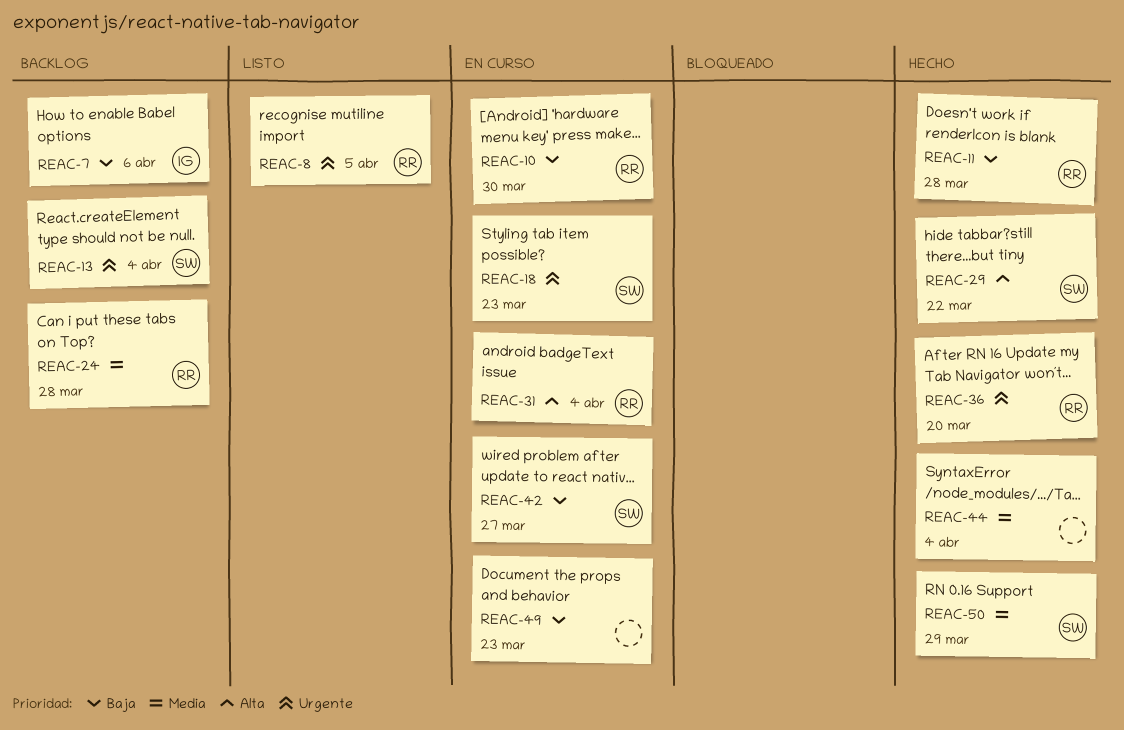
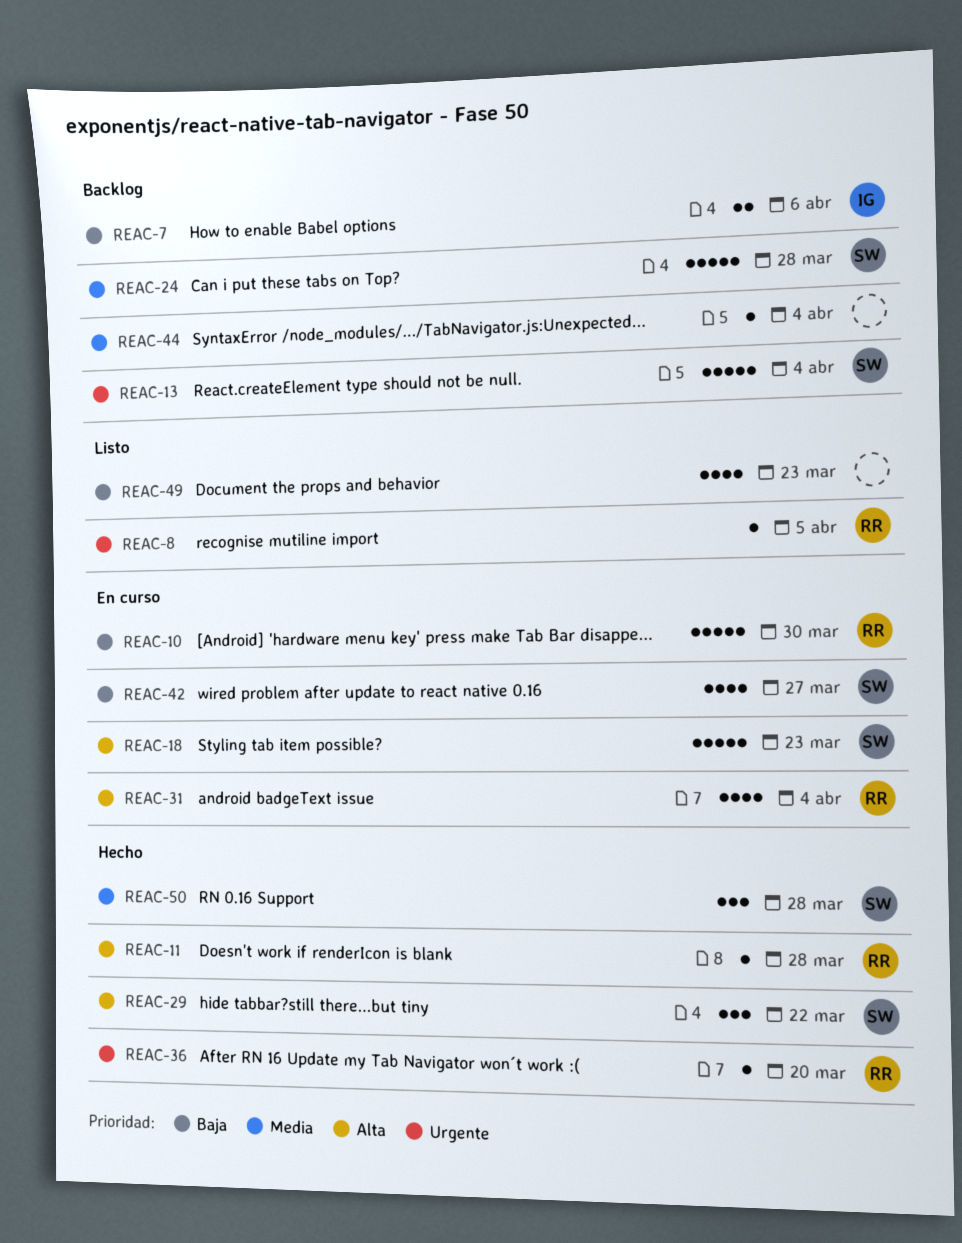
REAC-11, priority: Baja -> Alta
REAC-18, priority: Urgente -> Alta
REAC-24, owner: RR -> SW
REAC-44, status: Hecho -> Backlog
REAC-49, status: En curso -> Listo
REAC-50, due: Mar 29 -> Mar 28

